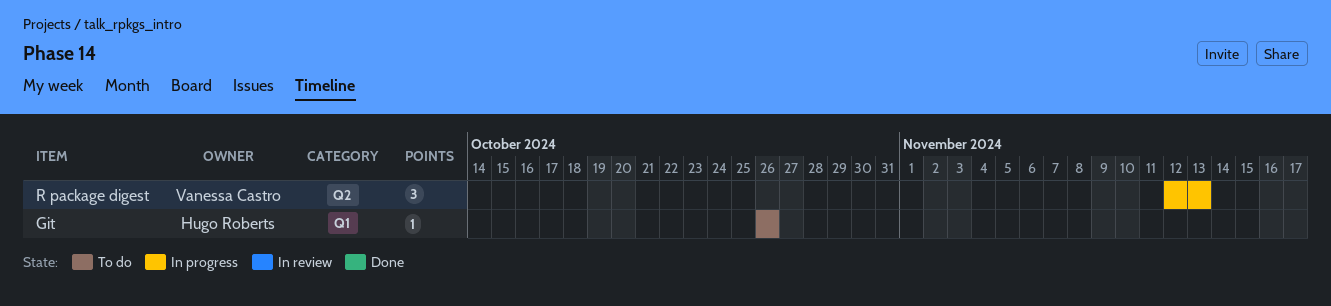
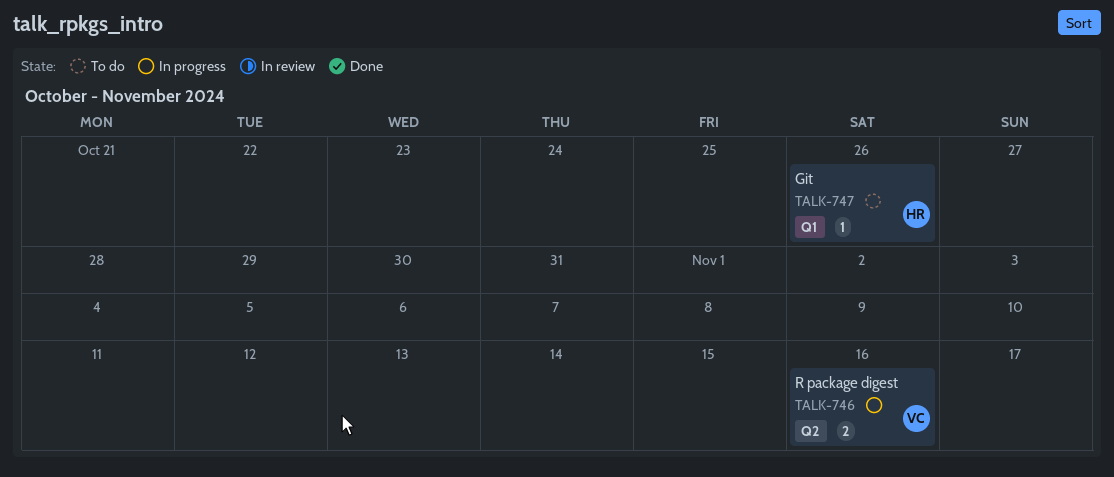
R package digest, estimate: 3 -> 2
R package digest, due: Nov 13 -> Nov 16

